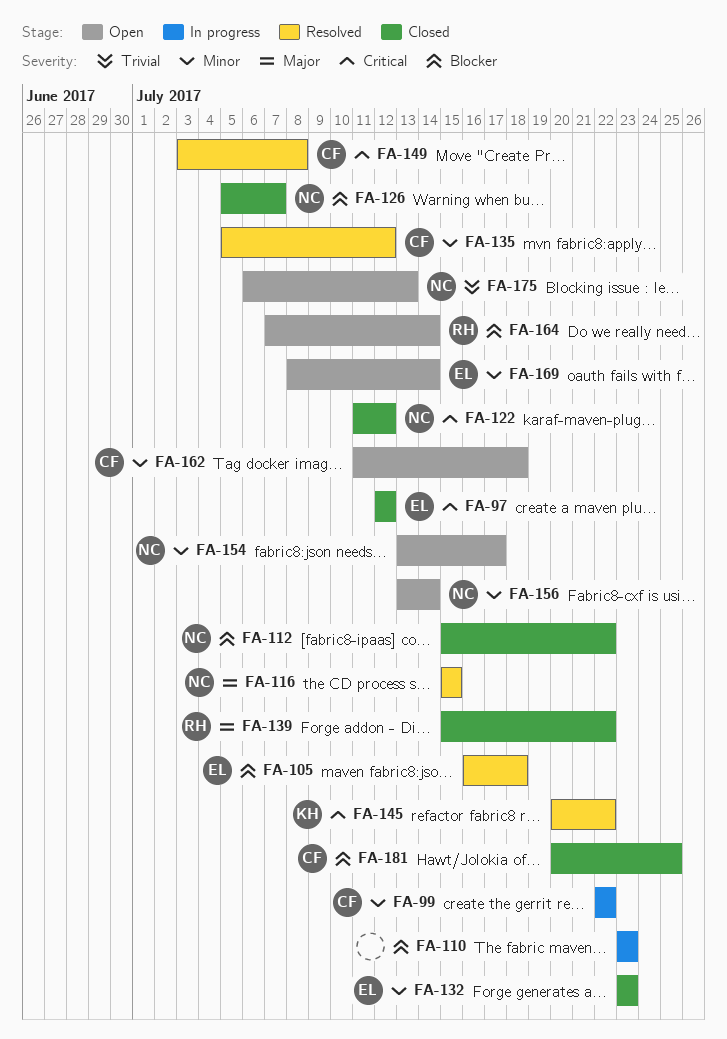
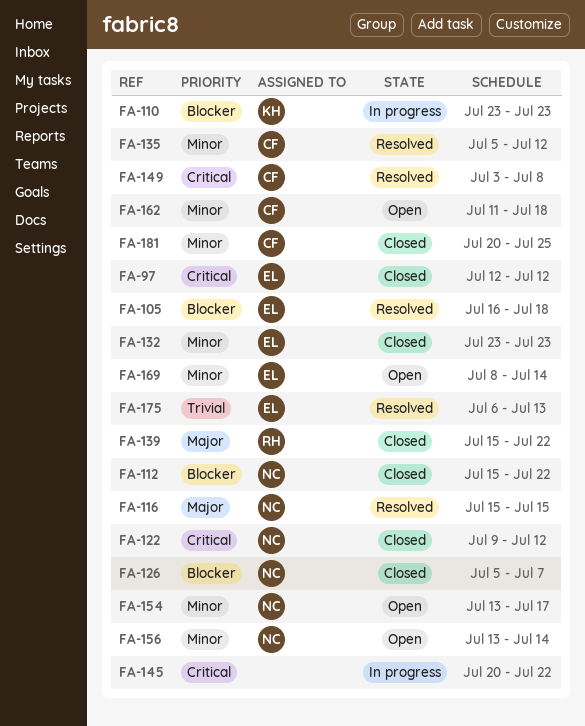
FA-99: present -> none
FA-110, owner: none -> KH
FA-122, start: Jul 11 -> Jul 9
FA-145, status: Resolved -> In progress
FA-145, owner: KH -> none
FA-164: present -> none
FA-175, status: Open -> Resolved
FA-175, owner: NC -> EL
FA-181, priority: Blocker -> Minor

